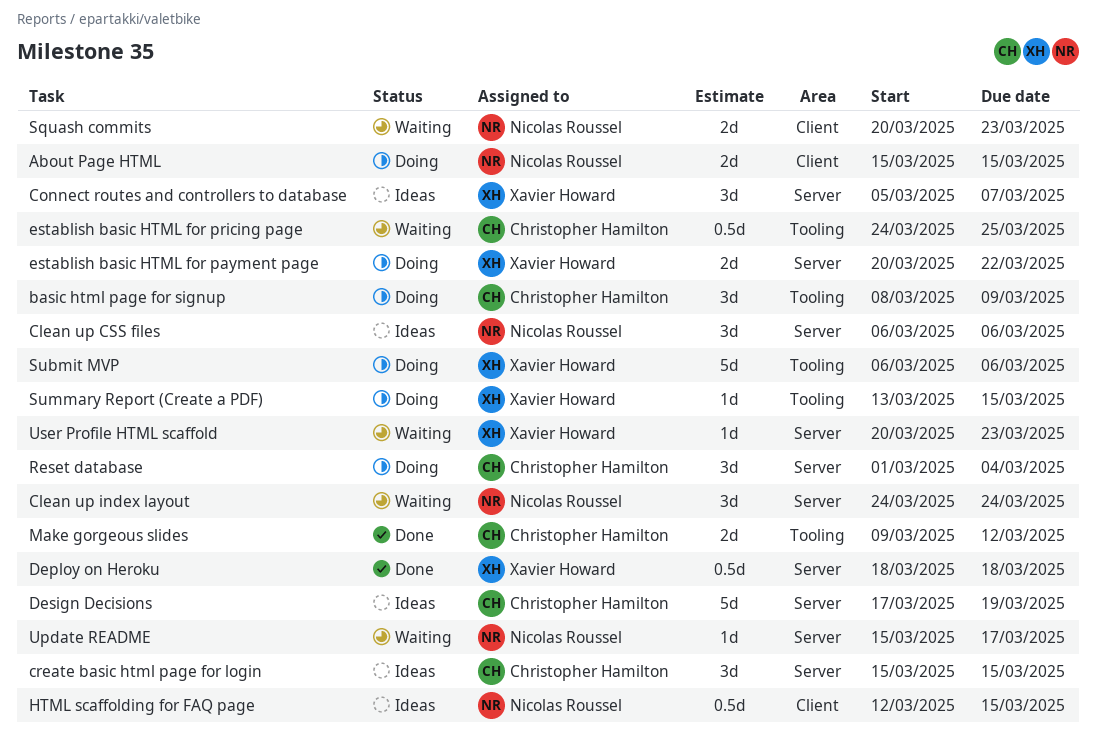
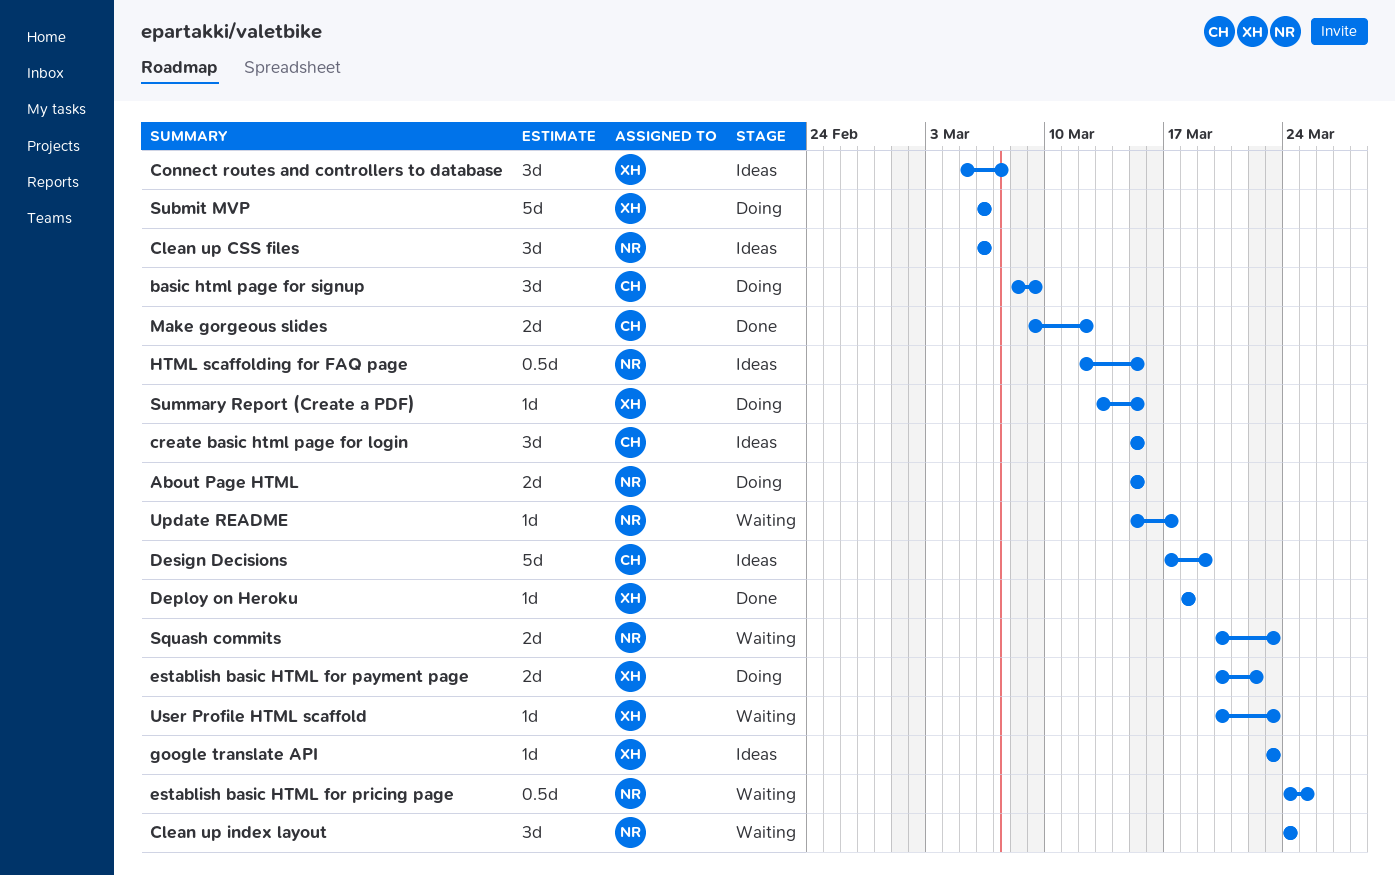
Deploy on Heroku, estimate: 0.5d -> 1d
establish basic HTML for pricing page, owner: Christopher Hamilton -> Nicolas Roussel
google translate API: none -> present
Reset database: present -> none

